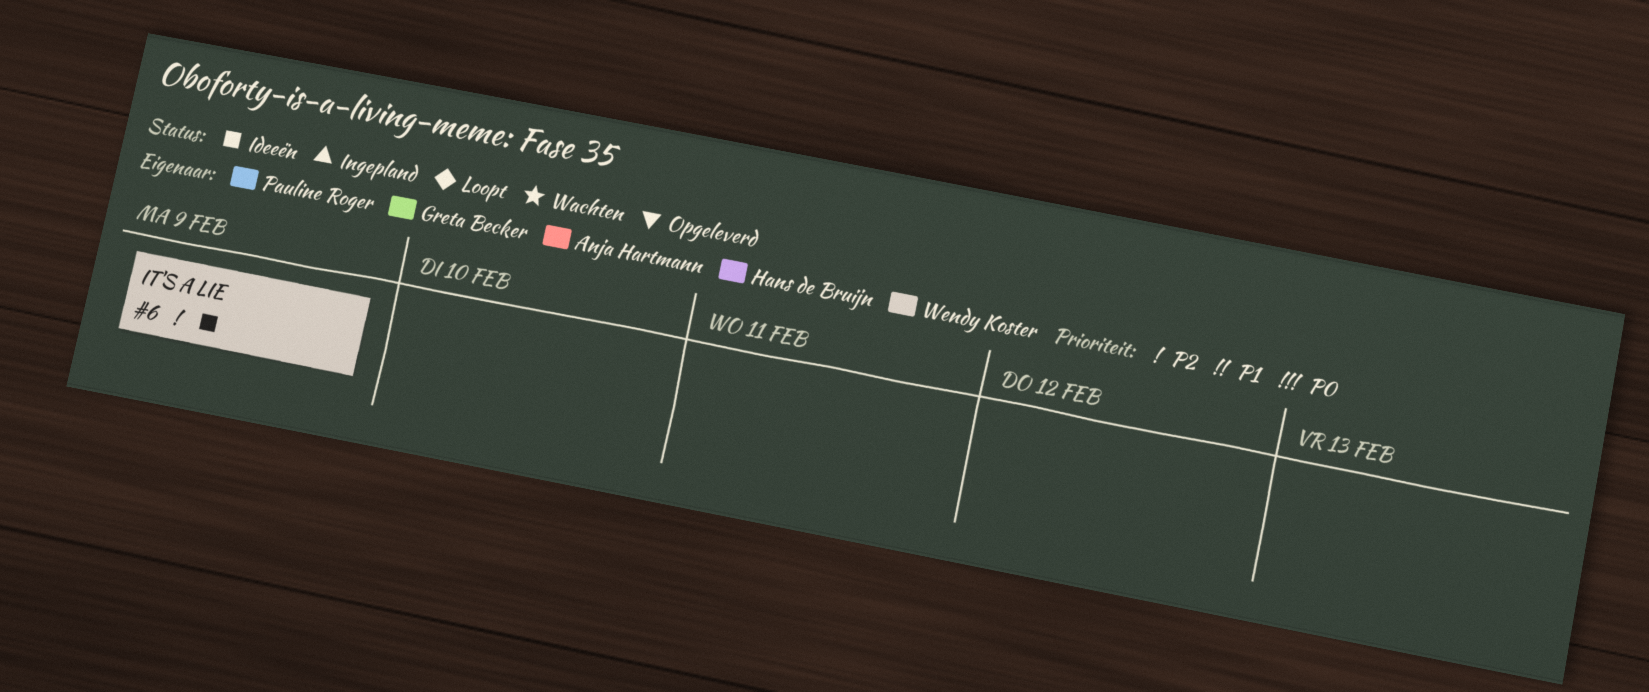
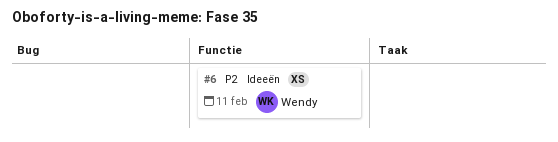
#6, due: Feb 9 -> Feb 11

